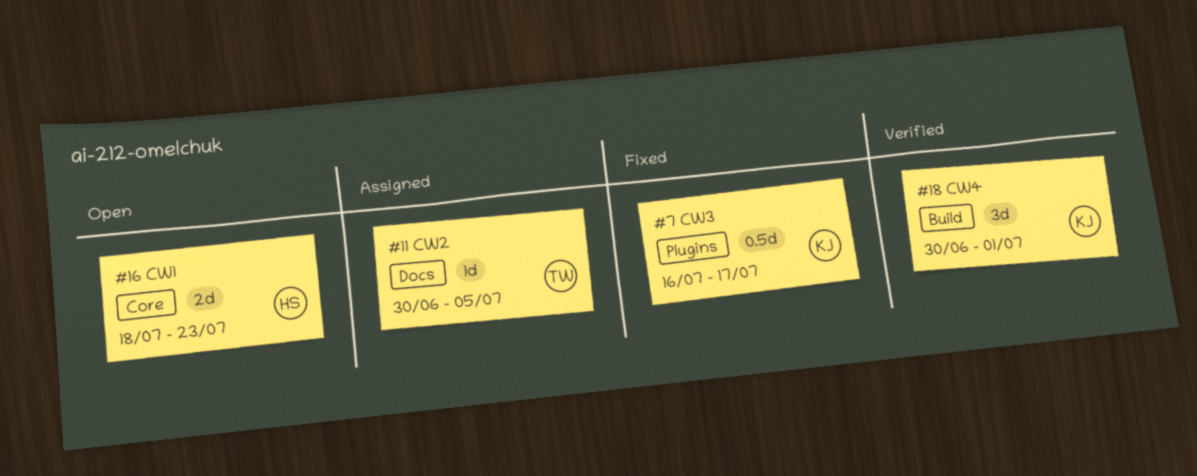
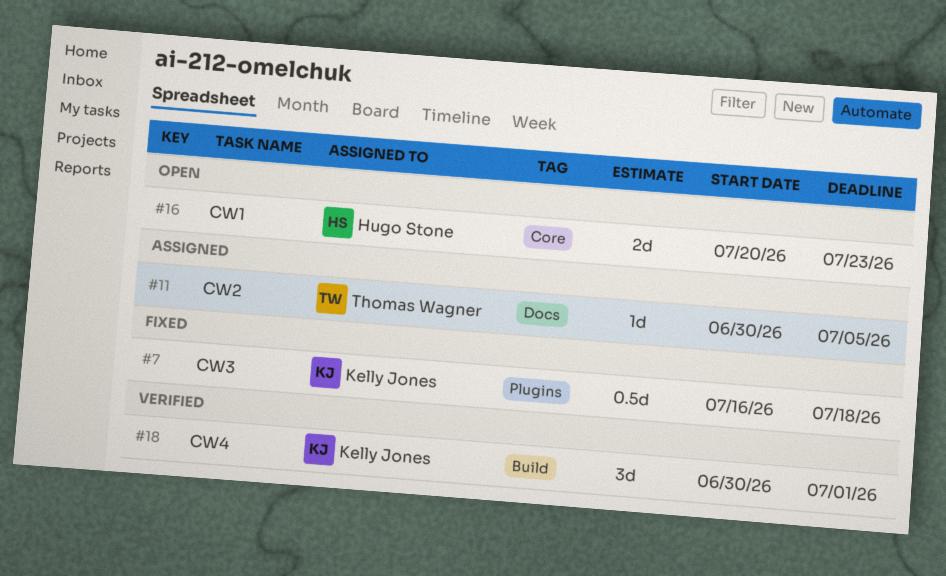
#7, due: Jul 17 -> Jul 18
#16, start: Jul 18 -> Jul 20

